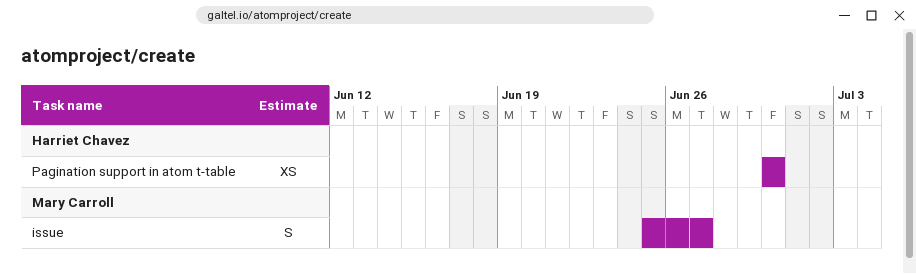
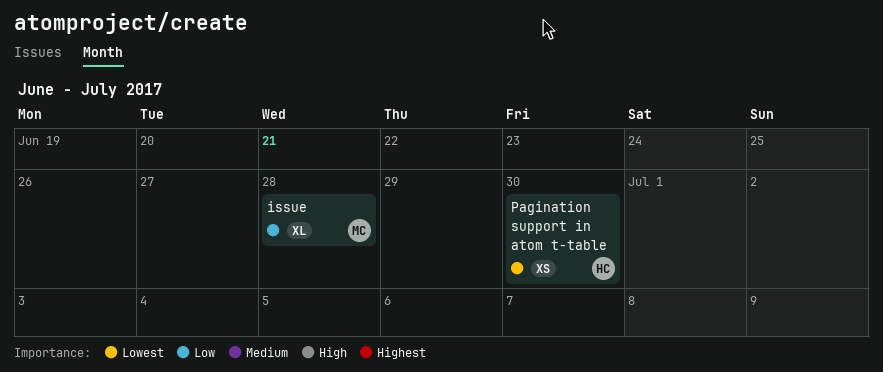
issue, estimate: S -> XL
issue, due: Jun 27 -> Jun 28

